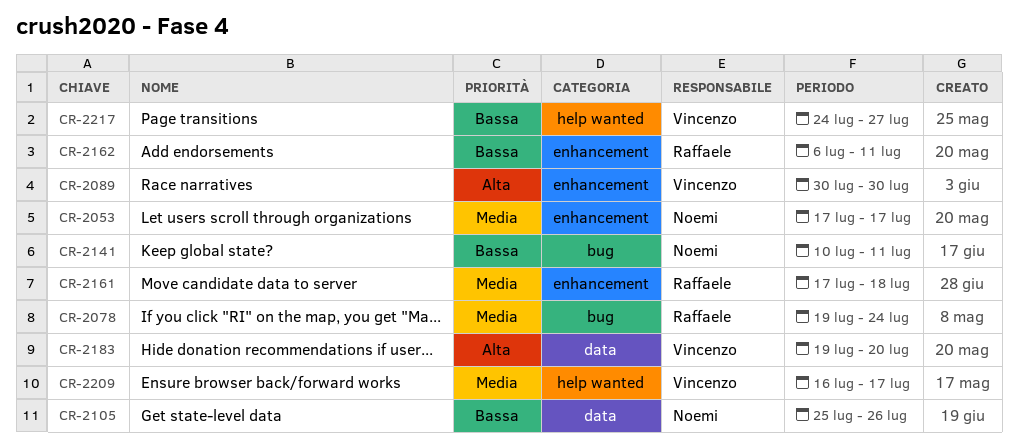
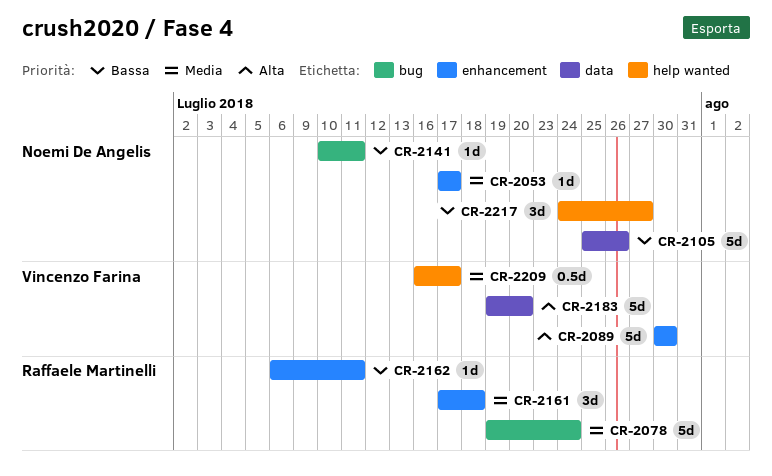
CR-2217, owner: Vincenzo Farina -> Noemi De Angelis

